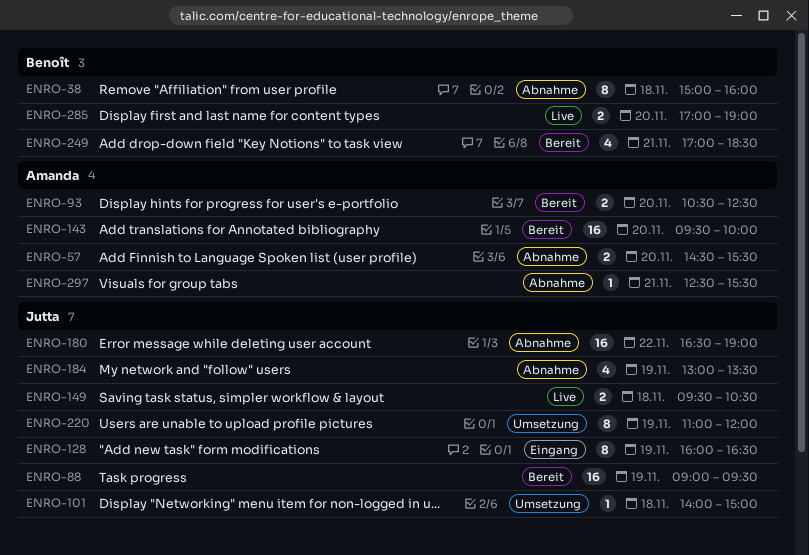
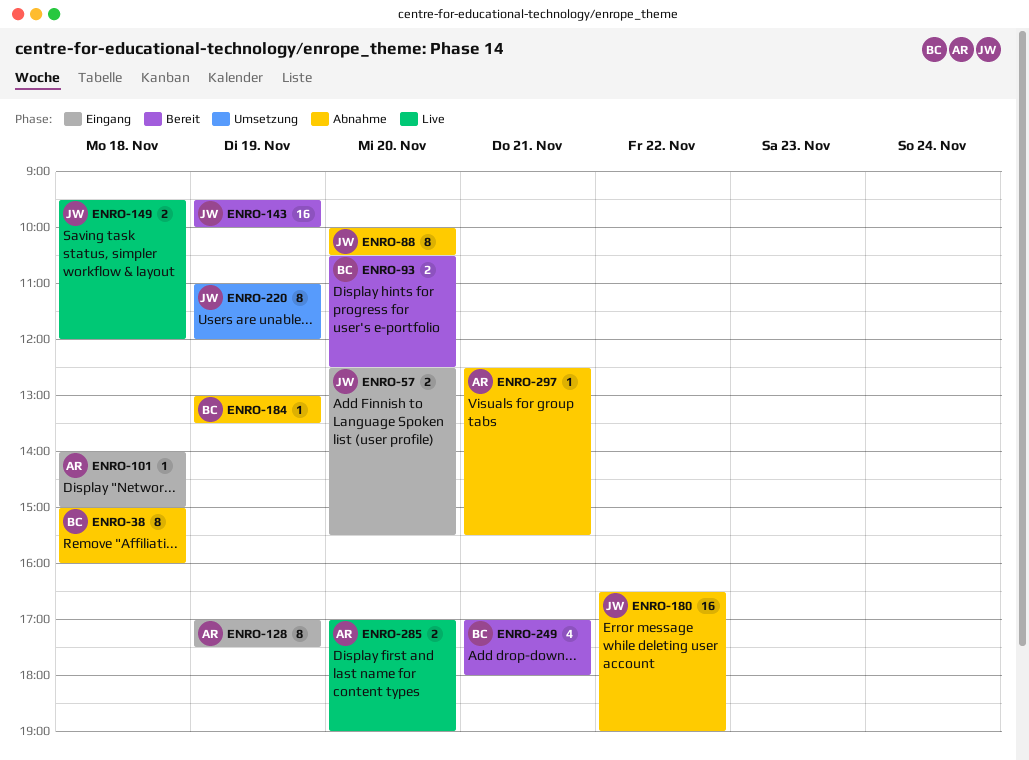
ENRO-57, status: Abnahme -> Eingang
ENRO-57, owner: Amanda -> Jutta
ENRO-57, begins: 14:30 -> 12:30
ENRO-88, status: Bereit -> Abnahme
ENRO-88, estimate: 16 -> 8
ENRO-88, day: Nov 19 -> Nov 20
ENRO-88, begins: 09:00 -> 10:00
ENRO-88, ends: 09:30 -> 10:30
ENRO-93, owner: Amanda -> Benoît
ENRO-101, status: Umsetzung -> Eingang
ENRO-101, owner: Jutta -> Amanda
ENRO-128, owner: Jutta -> Amanda
ENRO-128, begins: 16:00 -> 17:00
ENRO-128, ends: 16:30 -> 17:30
ENRO-143, owner: Amanda -> Jutta
ENRO-143, day: Nov 20 -> Nov 19
ENRO-149, ends: 10:30 -> 12:00
ENRO-184, owner: Jutta -> Benoît
ENRO-184, estimate: 4 -> 1
ENRO-249, ends: 18:30 -> 18:00
ENRO-285, owner: Benoît -> Amanda

